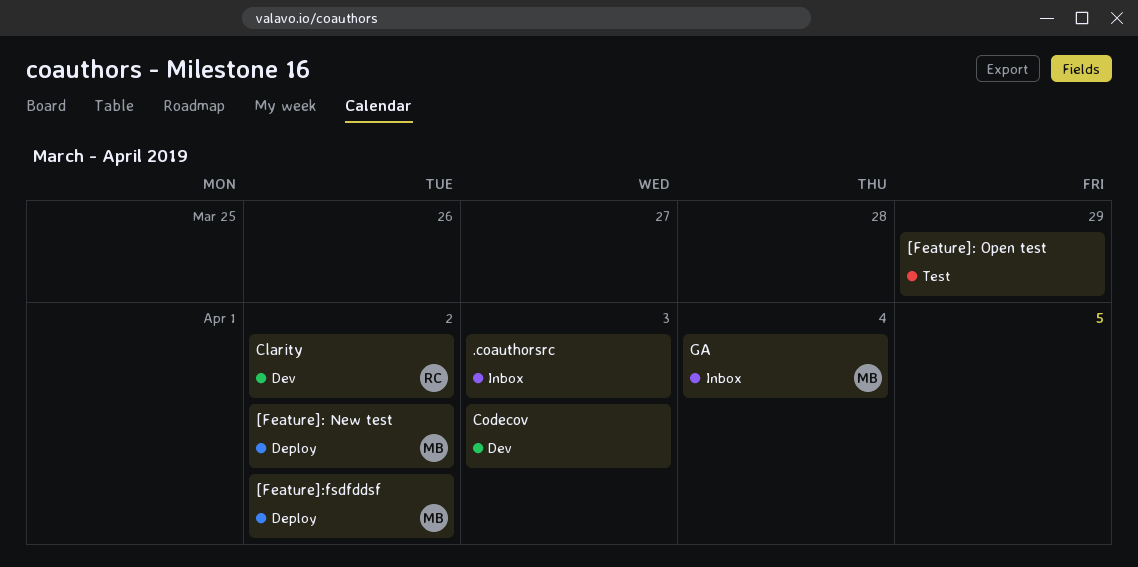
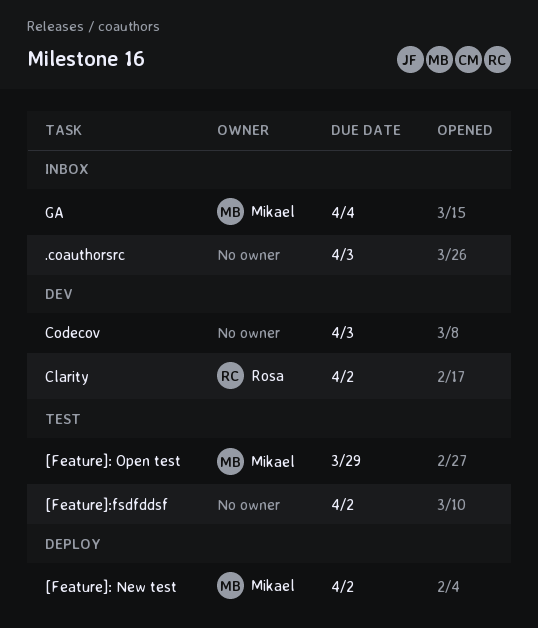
[Feature]: Open test, owner: none -> Mikael
[Feature]:fsdfddsf, status: Deploy -> Test
[Feature]:fsdfddsf, owner: Mikael -> none

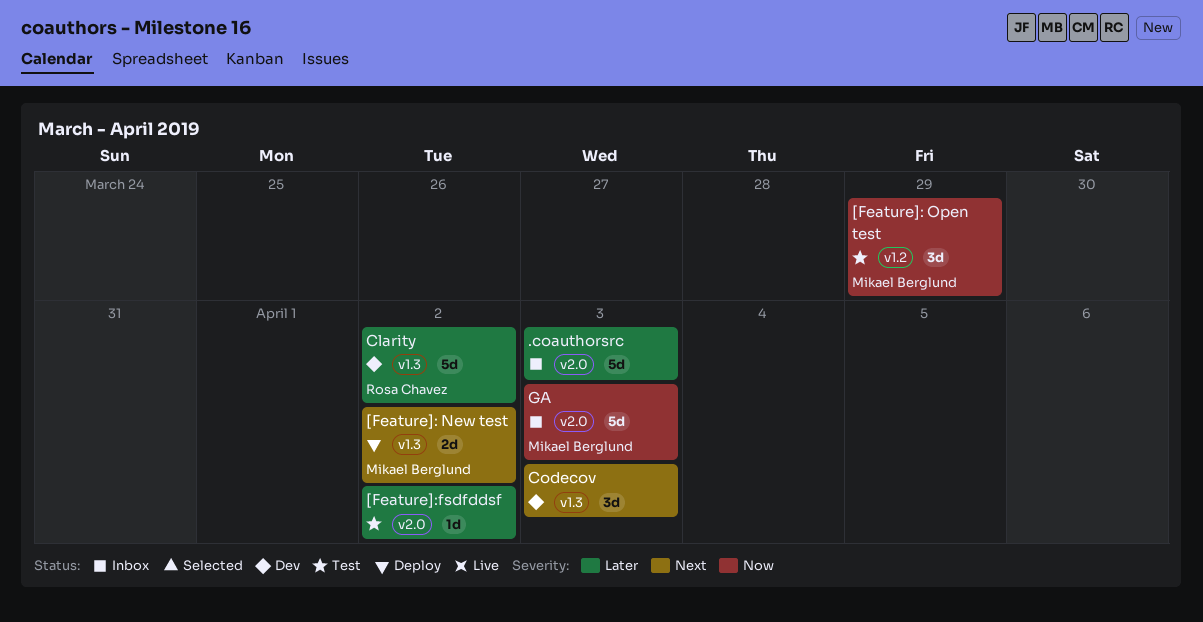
GA, due: Apr 4 -> Apr 3

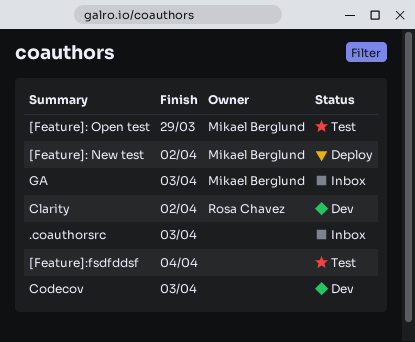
[Feature]:fsdfddsf, due: Apr 2 -> Apr 4

